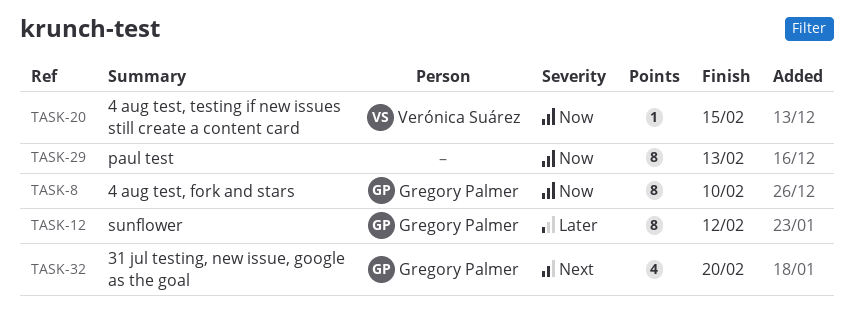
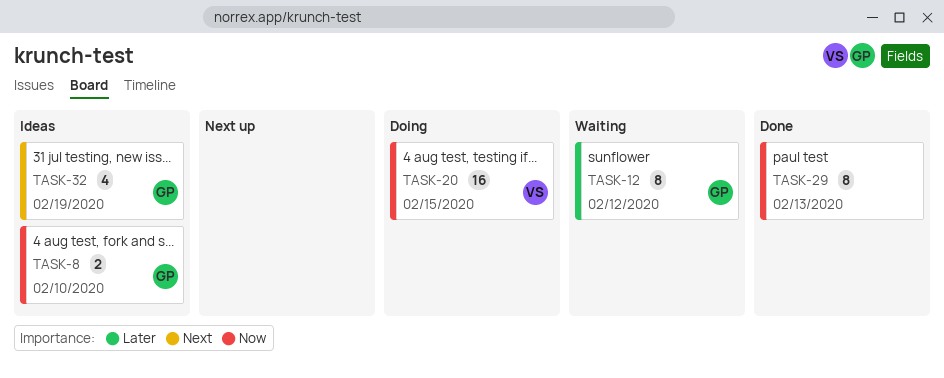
TASK-8, estimate: 8 -> 2
TASK-20, estimate: 1 -> 16
TASK-32, due: Feb 20 -> Feb 19

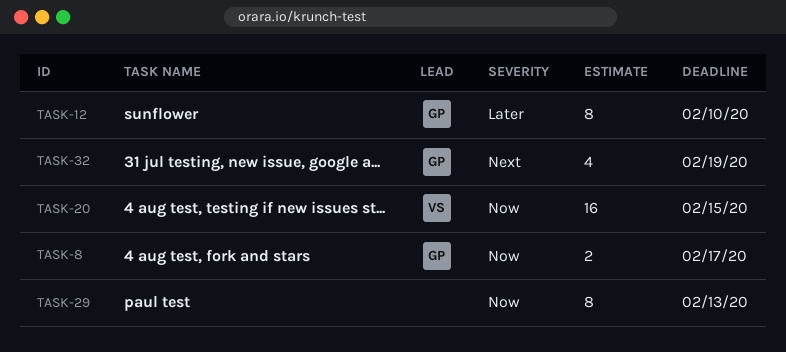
TASK-8, due: Feb 10 -> Feb 17
TASK-12, due: Feb 12 -> Feb 10

